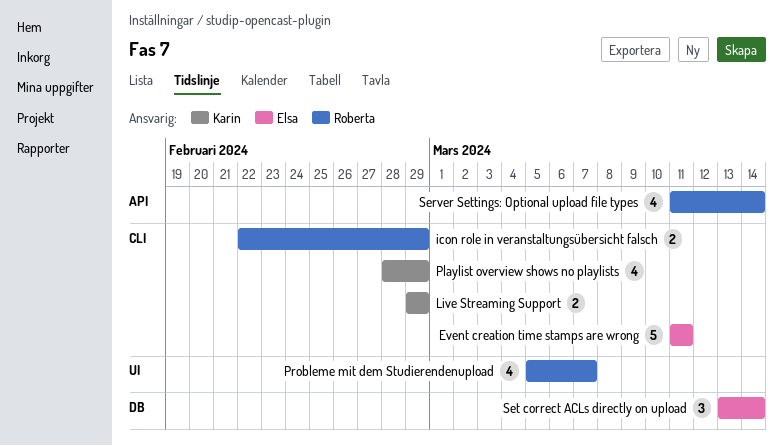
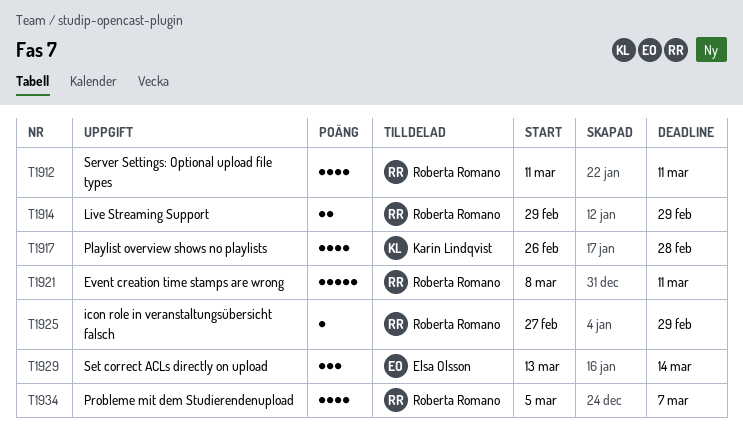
Event creation time stamps are wrong, owner: Elsa Olsson -> Roberta Romano
Event creation time stamps are wrong, start: Mar 11 -> Mar 8
icon role in veranstaltungsübersicht falsch, estimate: 2 -> 1
icon role in veranstaltungsübersicht falsch, start: Feb 22 -> Feb 27
Live Streaming Support, owner: Karin Lindqvist -> Roberta Romano
Playlist overview shows no playlists, start: Feb 28 -> Feb 26
Playlist overview shows no playlists, due: Feb 29 -> Feb 28
Server Settings: Optional upload file types, due: Mar 14 -> Mar 11

